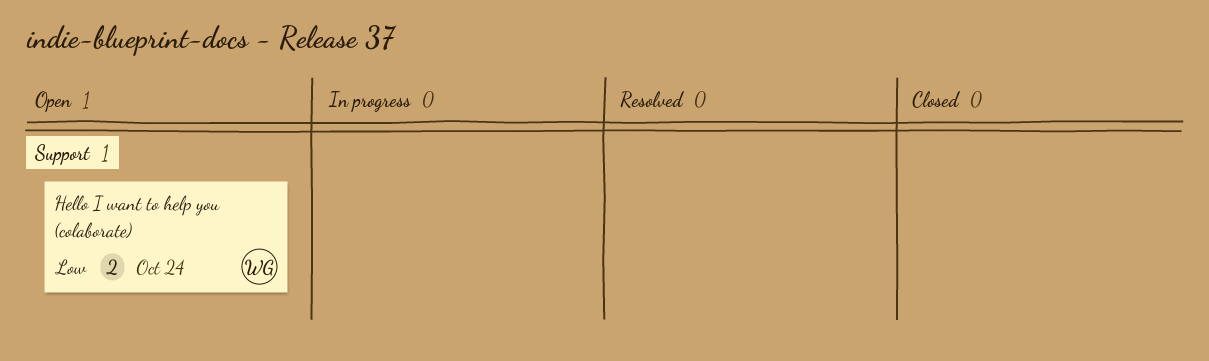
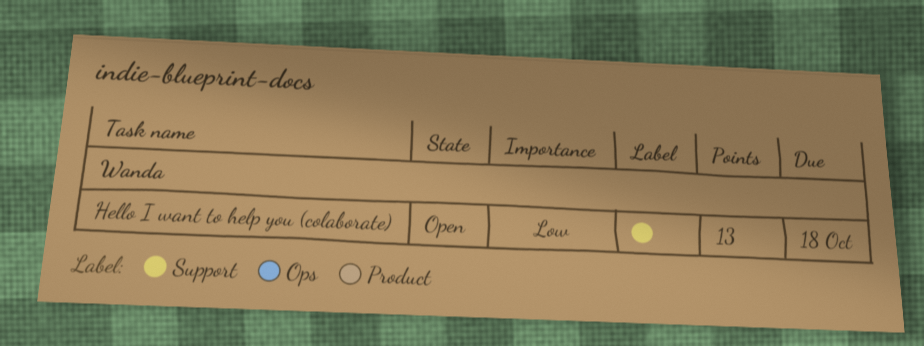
Hello I want to help you (colaborate), estimate: 2 -> 13
Hello I want to help you (colaborate), due: Oct 24 -> Oct 18

